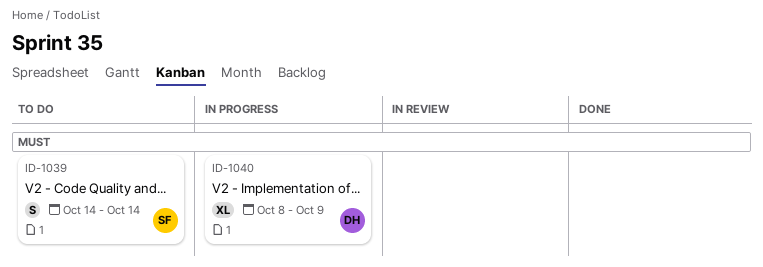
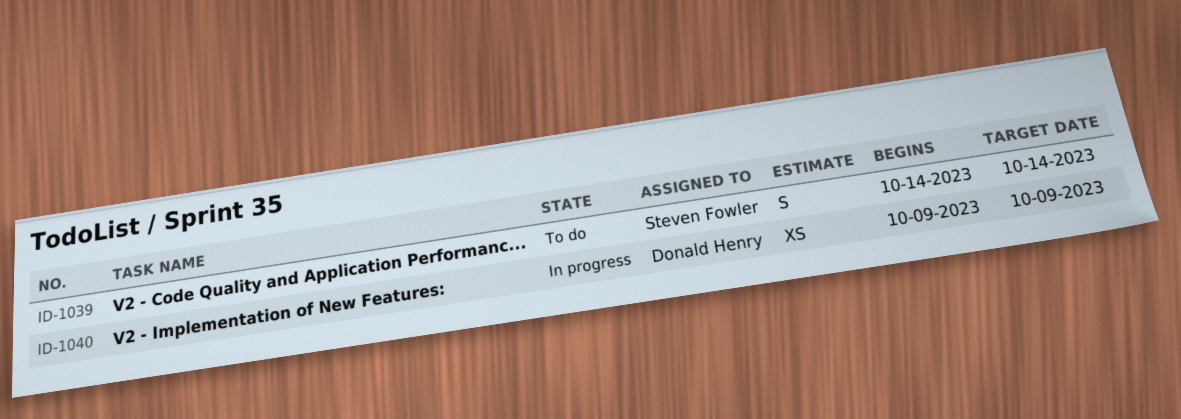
ID-1040, estimate: XL -> XS
ID-1040, start: Oct 8 -> Oct 9

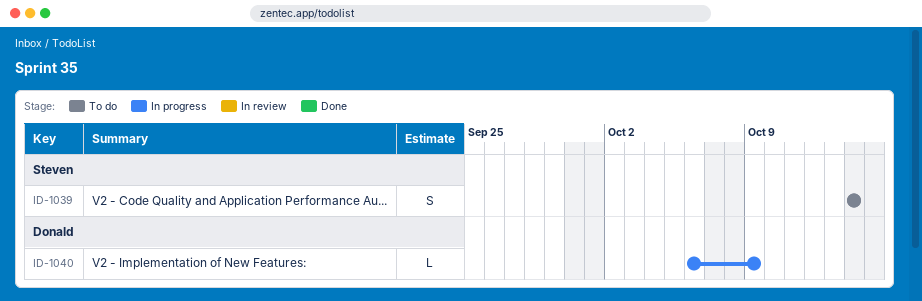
ID-1040, estimate: XS -> L
ID-1040, start: Oct 9 -> Oct 6

